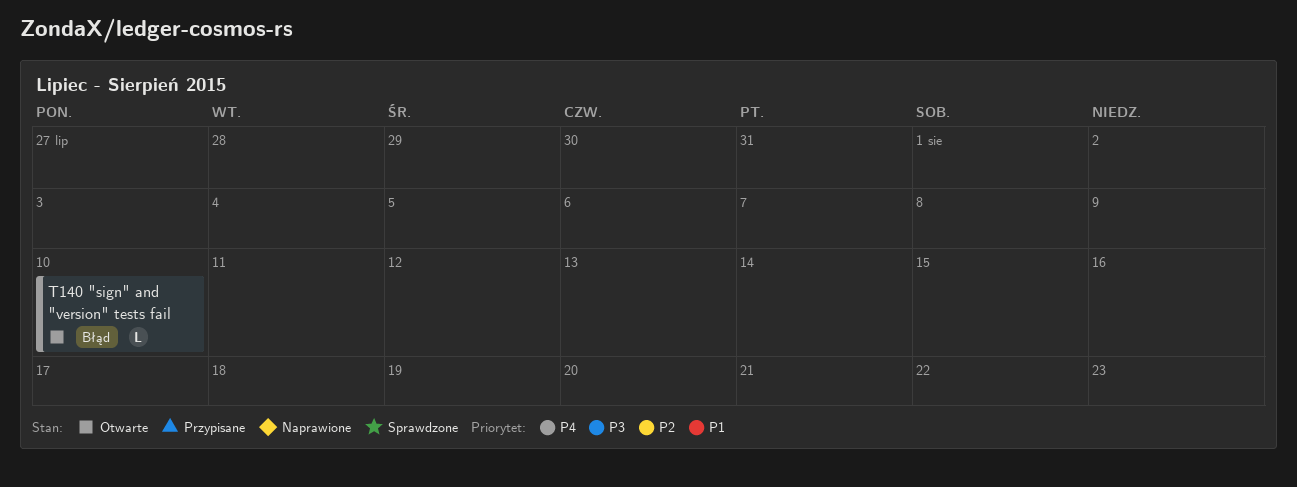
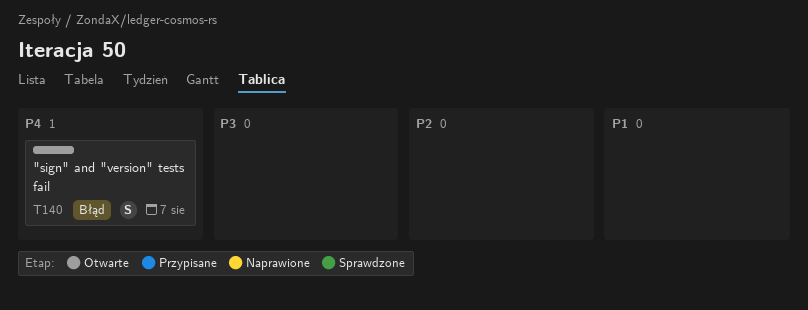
T140, estimate: L -> S
T140, due: Aug 10 -> Aug 7

